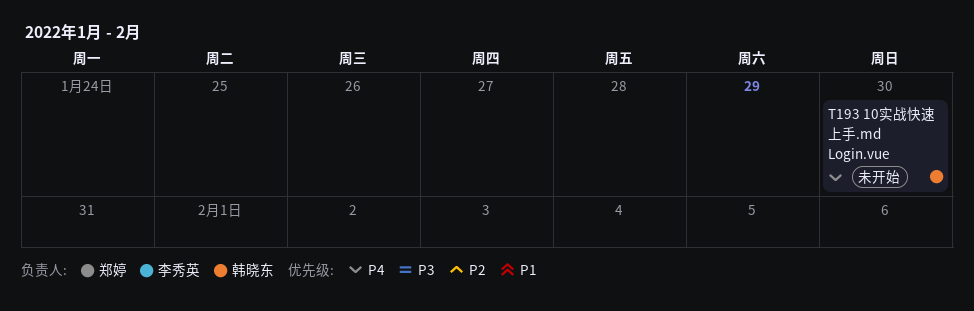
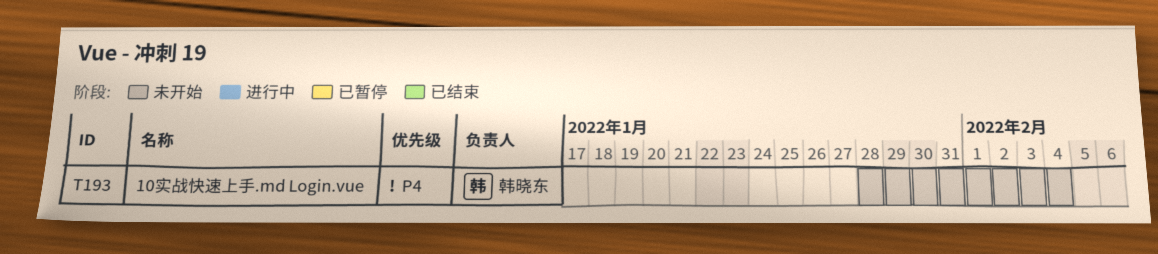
T193, due: Jan 30 -> Feb 4

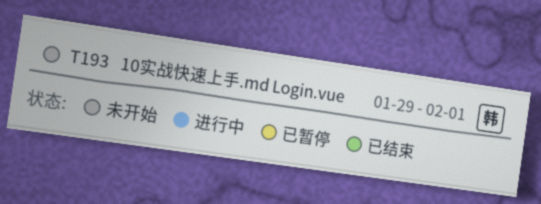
T193, start: Jan 28 -> Jan 29
T193, due: Feb 4 -> Feb 1

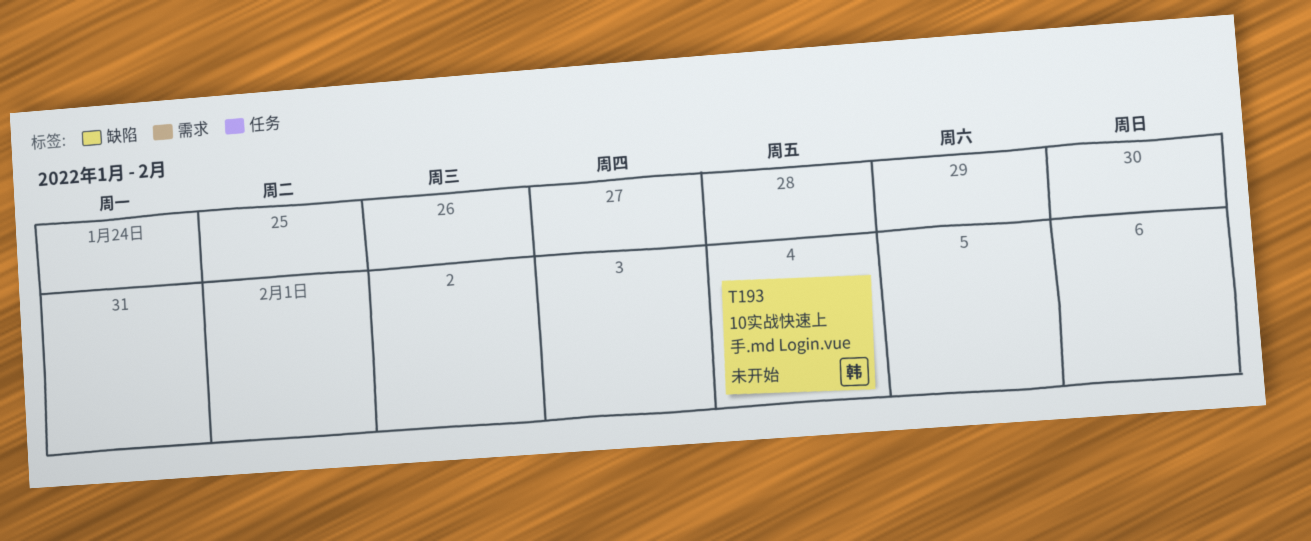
T193, due: Feb 1 -> Feb 4

